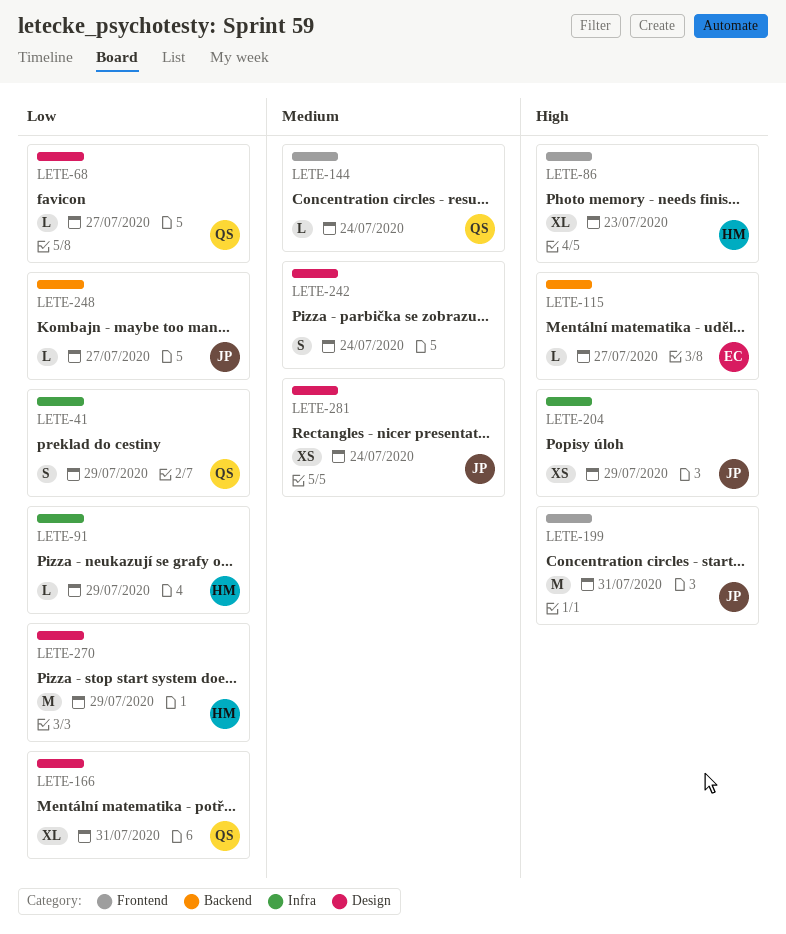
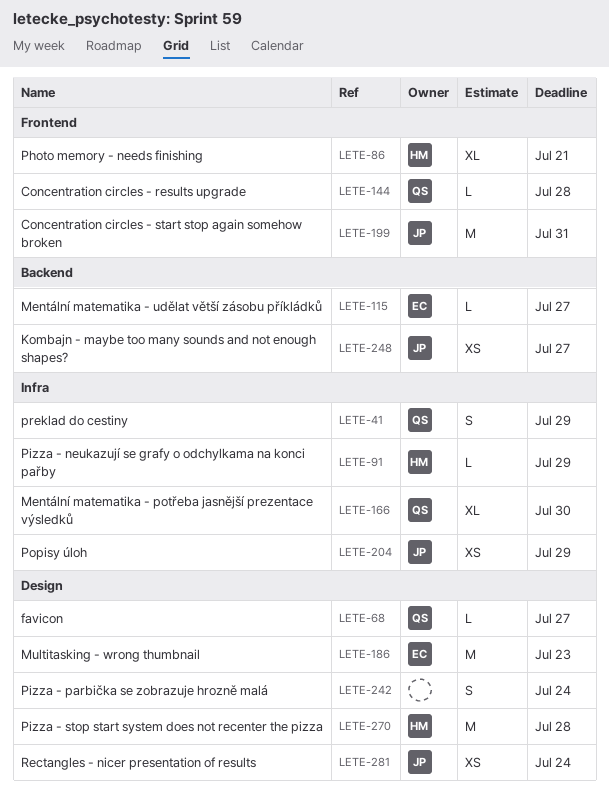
LETE-86, due: Jul 23 -> Jul 21
LETE-144, due: Jul 24 -> Jul 28
LETE-166, label: Design -> Infra
LETE-166, due: Jul 31 -> Jul 30
LETE-186: none -> present
LETE-248, estimate: L -> XS
LETE-270, due: Jul 29 -> Jul 28

